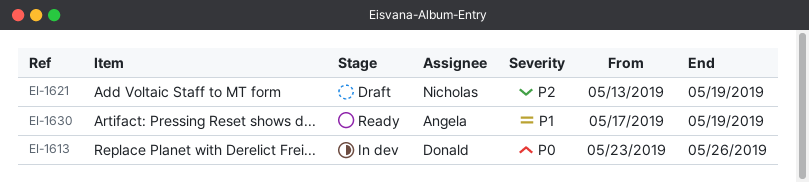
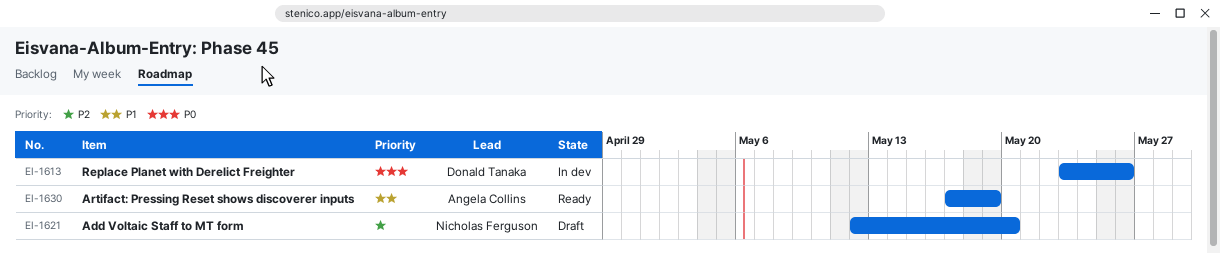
EI-1621, start: May 13 -> May 12
EI-1621, due: May 19 -> May 20

